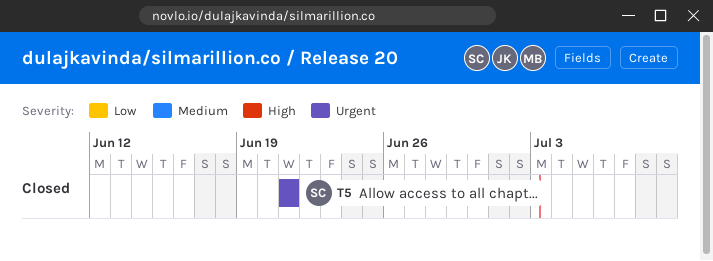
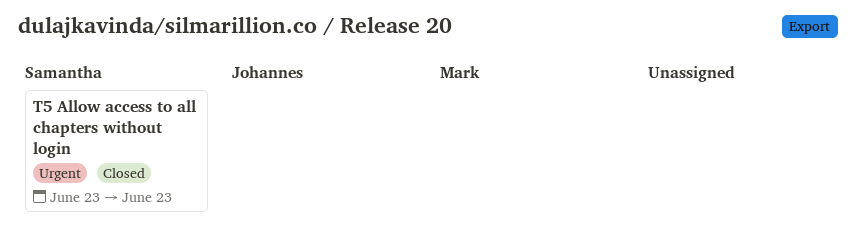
T5, start: Jun 21 -> Jun 23
T5, due: Jun 21 -> Jun 23

